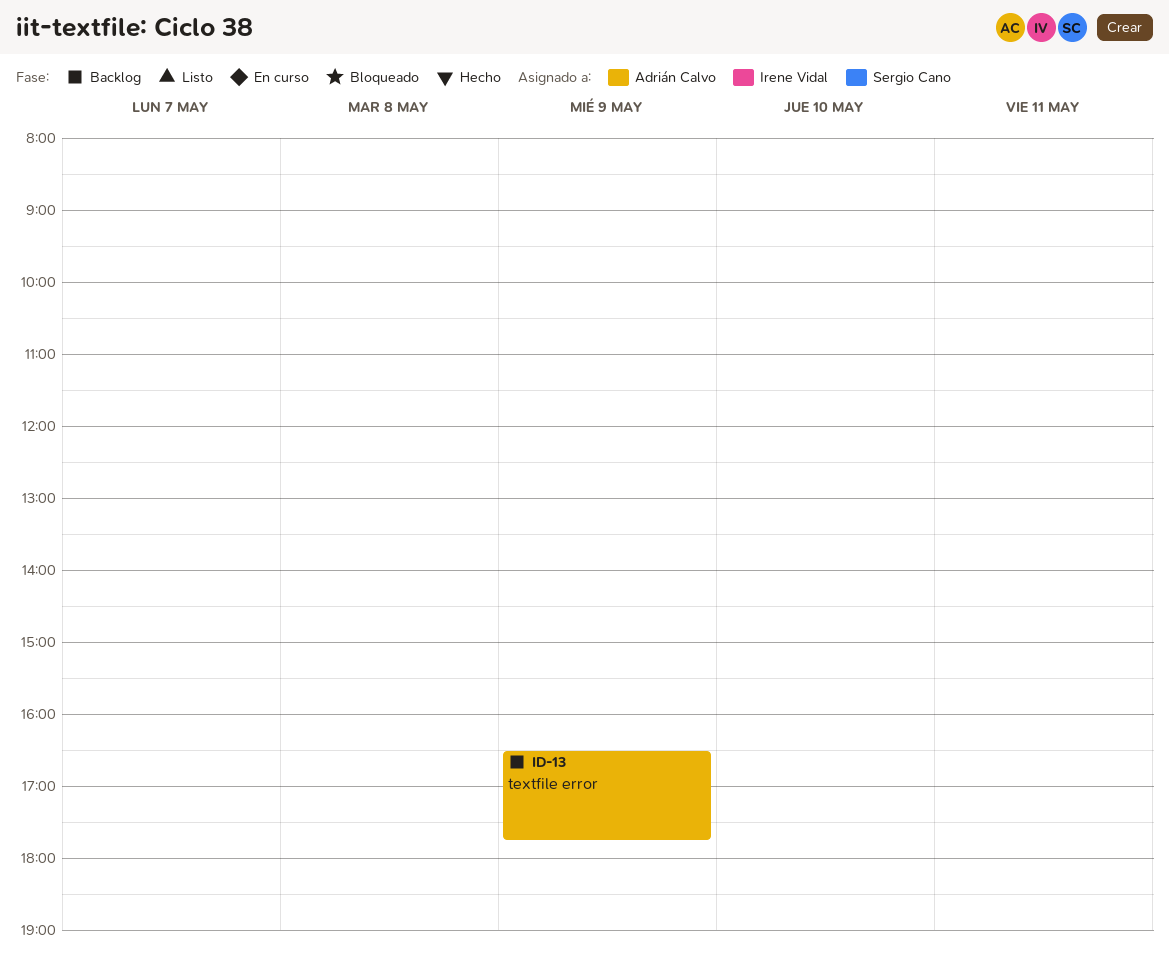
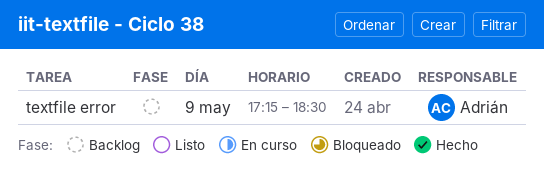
textfile error, begins: 16:30 -> 17:15
textfile error, ends: 17:45 -> 18:30

